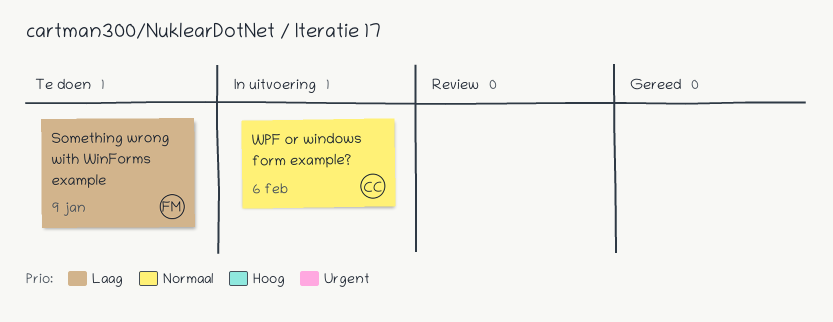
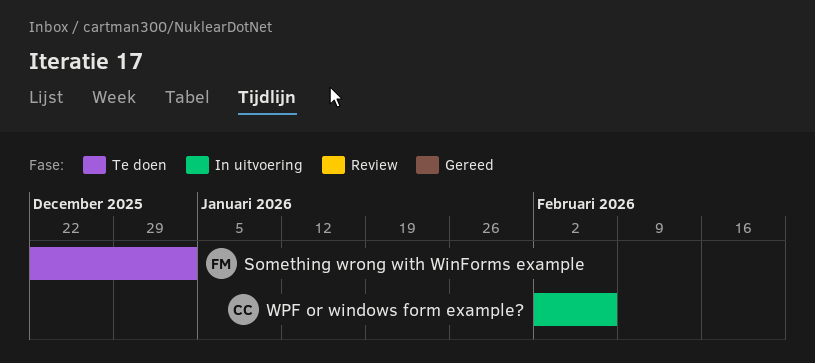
Something wrong with WinForms example, due: Jan 9 -> Jan 2

